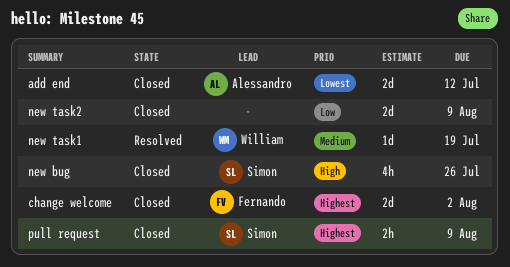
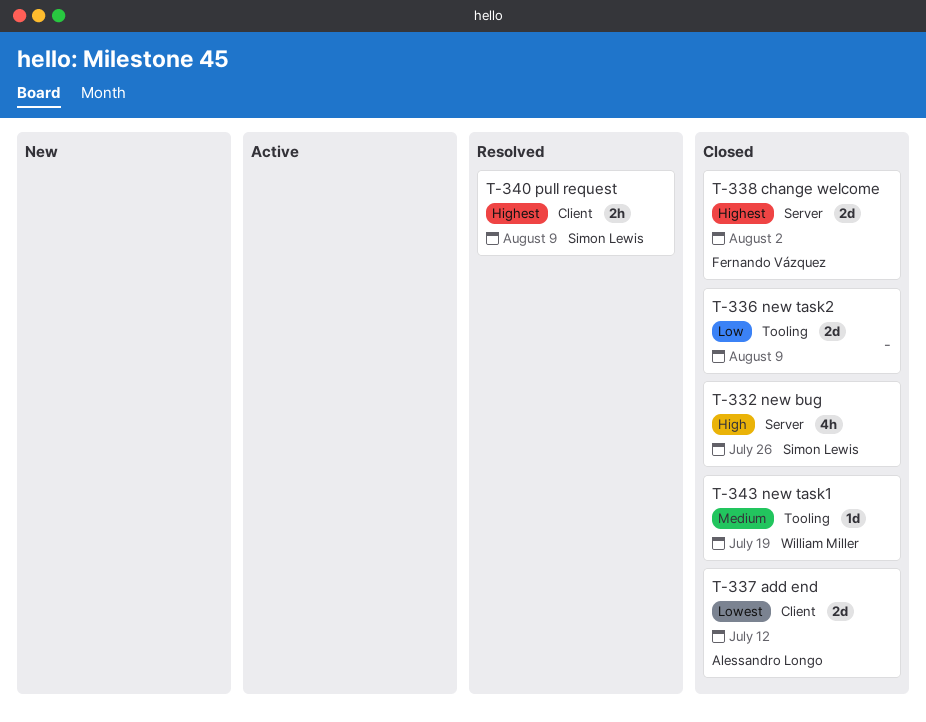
new task1, status: Resolved -> Closed
pull request, status: Closed -> Resolved

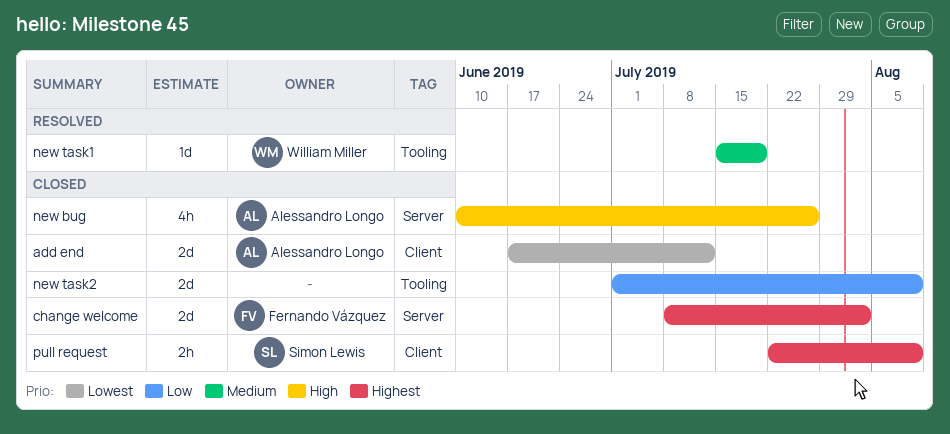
new bug, owner: Simon Lewis -> Alessandro Longo
new task1, status: Closed -> Resolved
pull request, status: Resolved -> Closed

